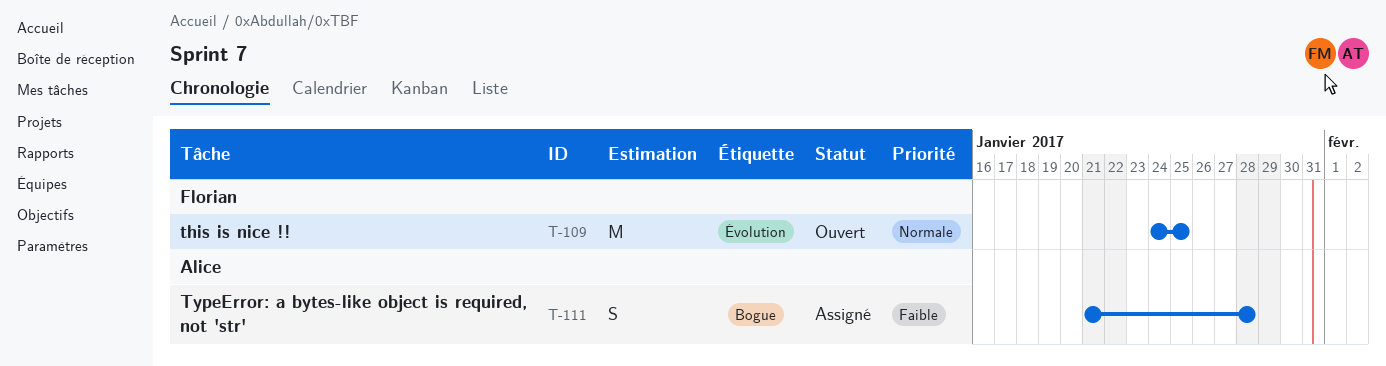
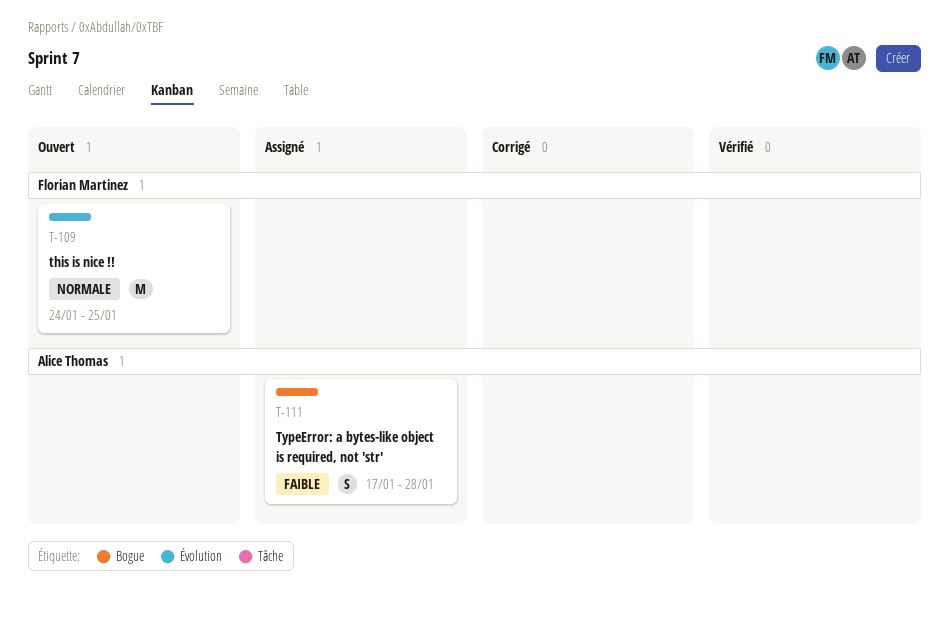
T-111, start: Jan 21 -> Jan 17

